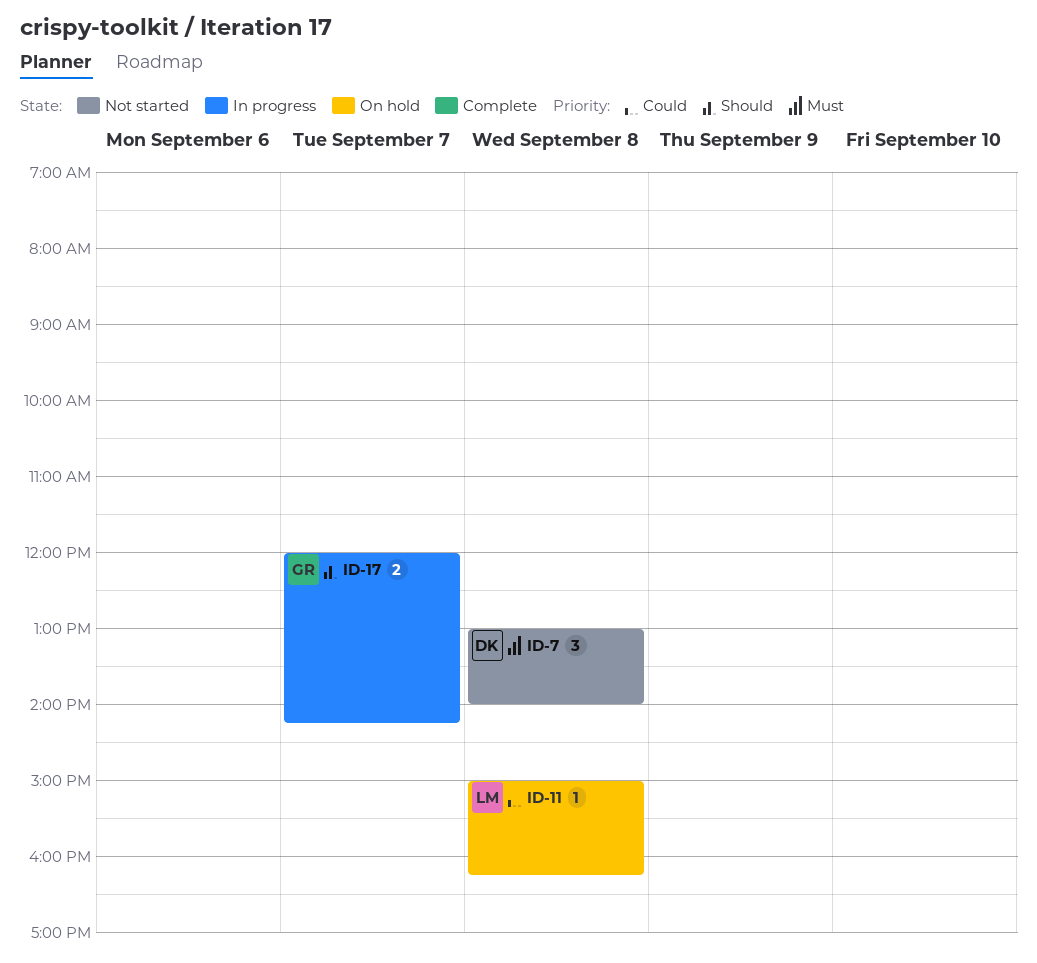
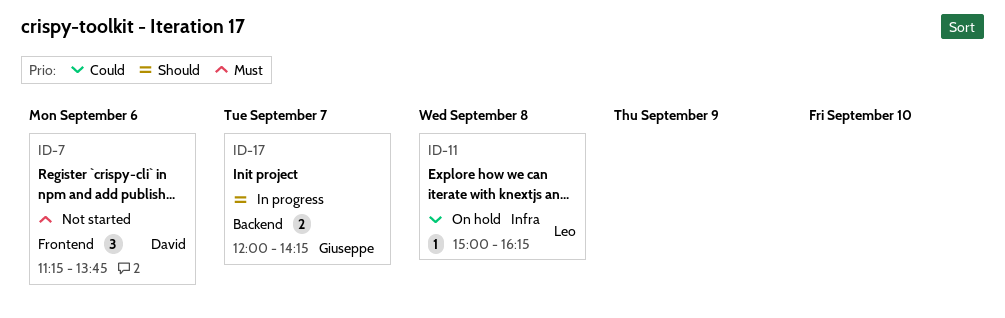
ID-7, day: Sep 8 -> Sep 6
ID-7, begins: 13:00 -> 11:15
ID-7, ends: 14:00 -> 13:45

